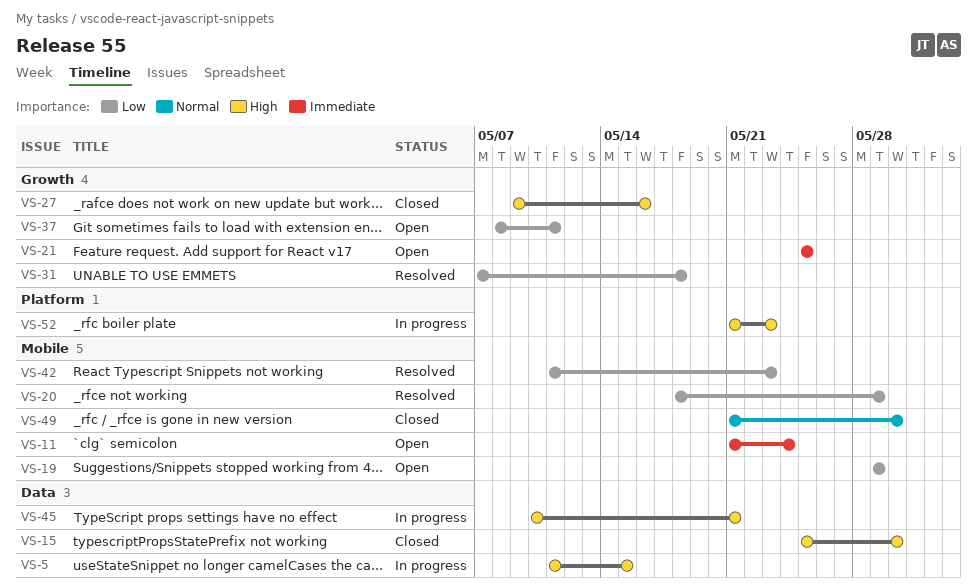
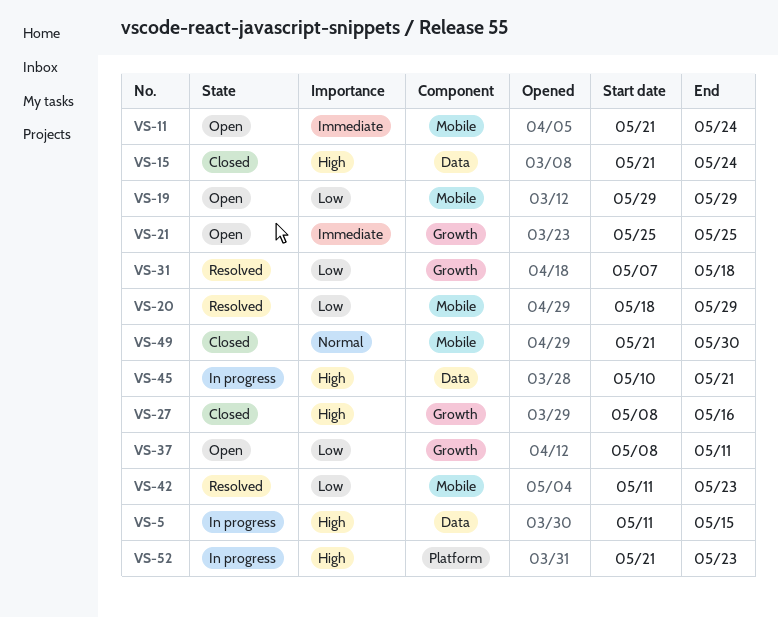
VS-15, start: May 25 -> May 21
VS-15, due: May 30 -> May 24
VS-27, start: May 9 -> May 8

